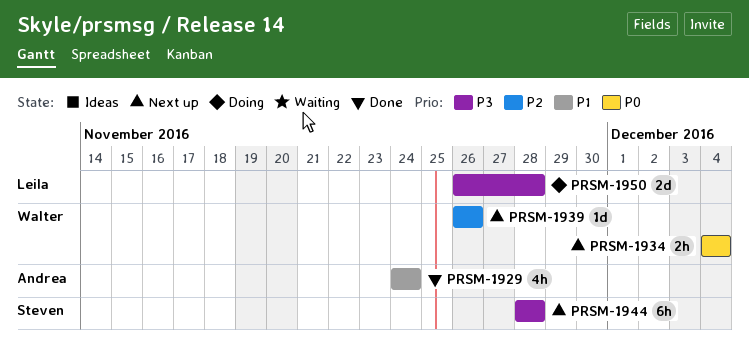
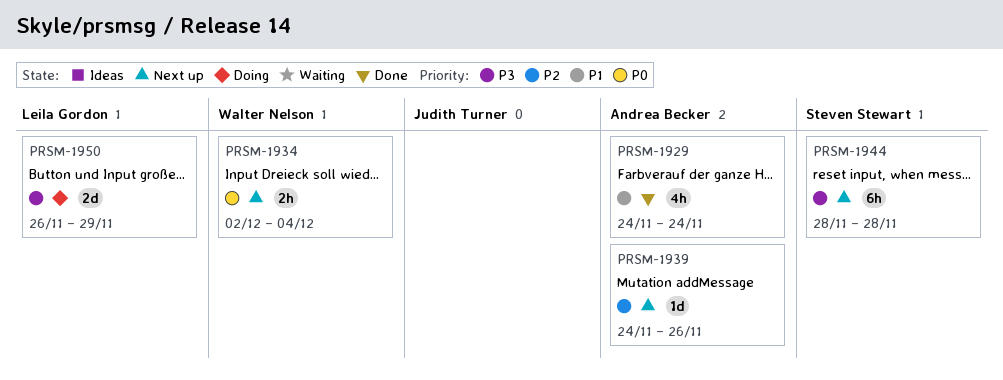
PRSM-1934, start: Dec 4 -> Dec 2
PRSM-1939, owner: Walter Nelson -> Andrea Becker
PRSM-1939, start: Nov 26 -> Nov 24
PRSM-1950, due: Nov 28 -> Nov 29

